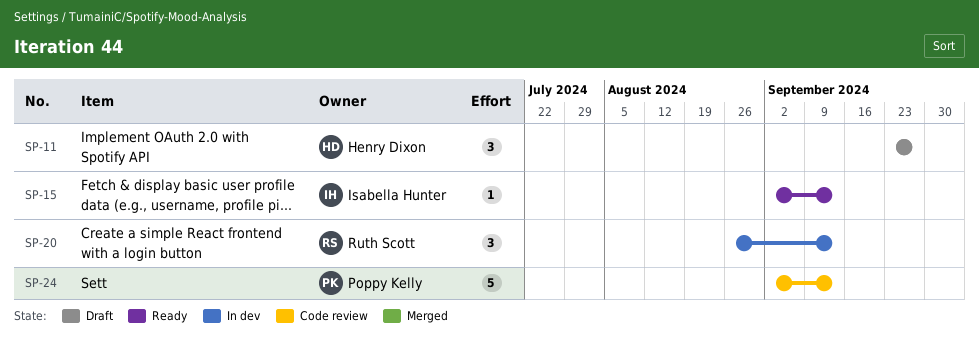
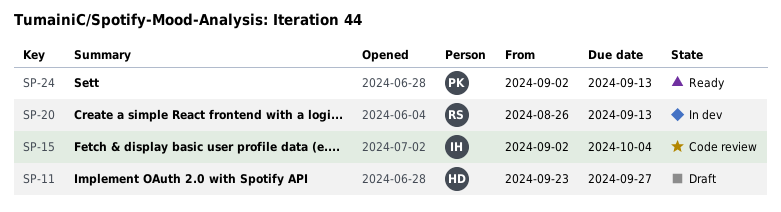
SP-15, status: Ready -> Code review
SP-15, due: Sep 13 -> Oct 4
SP-24, status: Code review -> Ready

